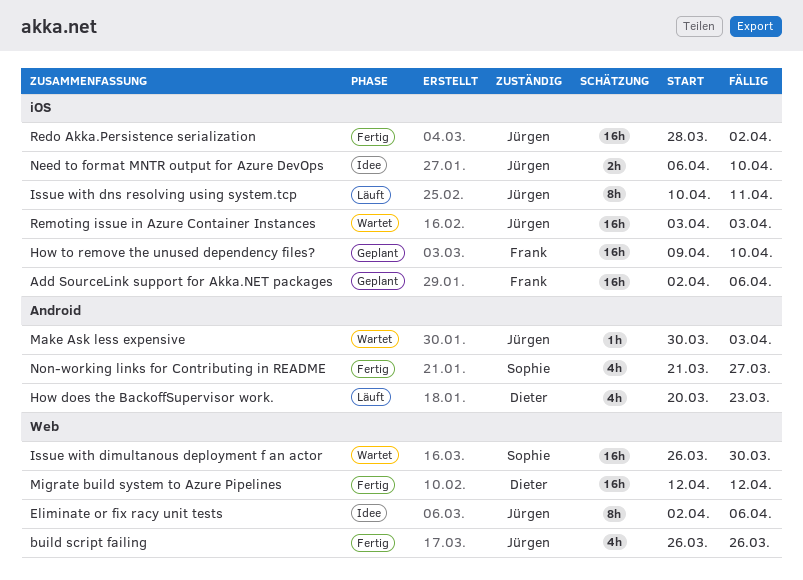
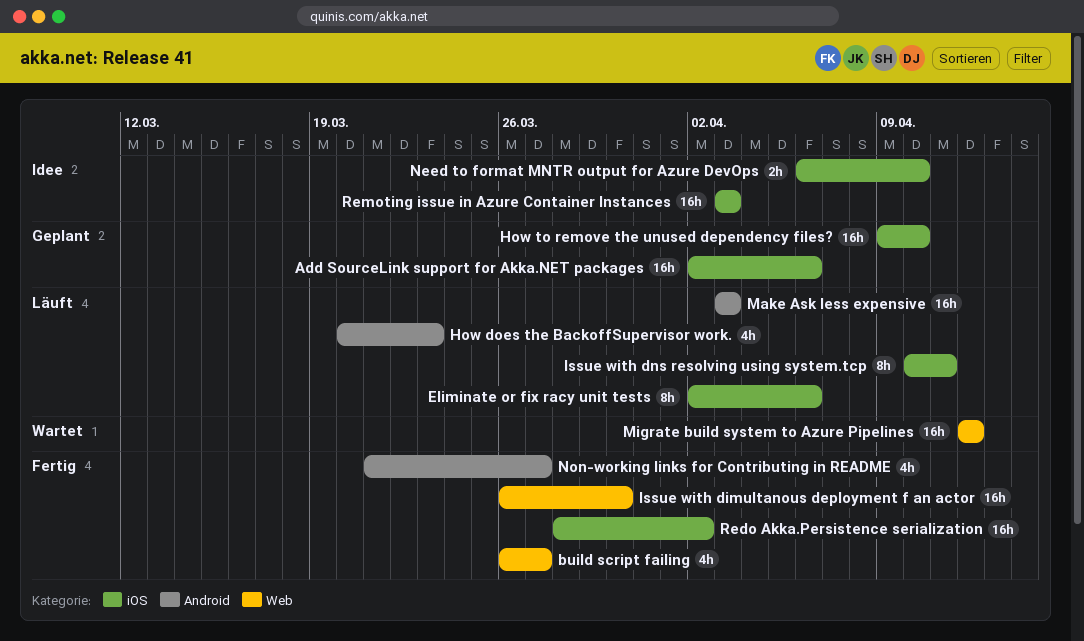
build script failing, due: Mar 26 -> Mar 27
Eliminate or fix racy unit tests, status: Idee -> Läuft
Eliminate or fix racy unit tests, label: Web -> iOS
Issue with dimultanous deployment f an actor, status: Wartet -> Fertig
Make Ask less expensive, status: Wartet -> Läuft
Make Ask less expensive, estimate: 1h -> 16h
Make Ask less expensive, start: Mar 30 -> Apr 3
Migrate build system to Azure Pipelines, status: Fertig -> Wartet
Remoting issue in Azure Container Instances, status: Wartet -> Idee

